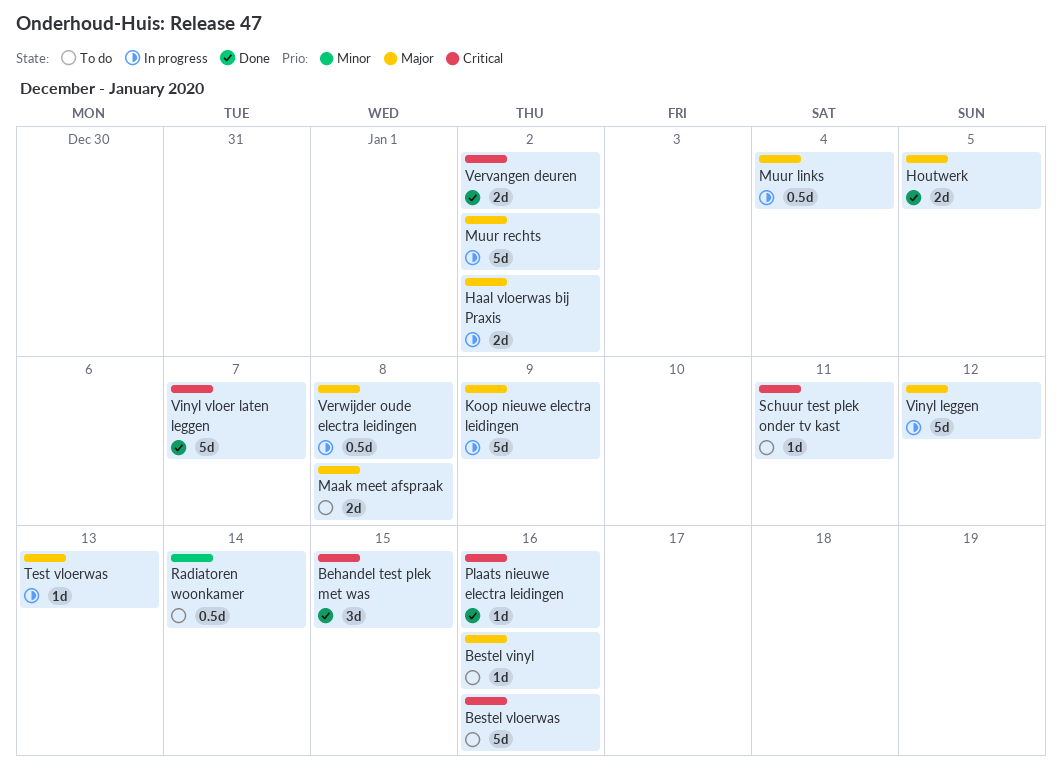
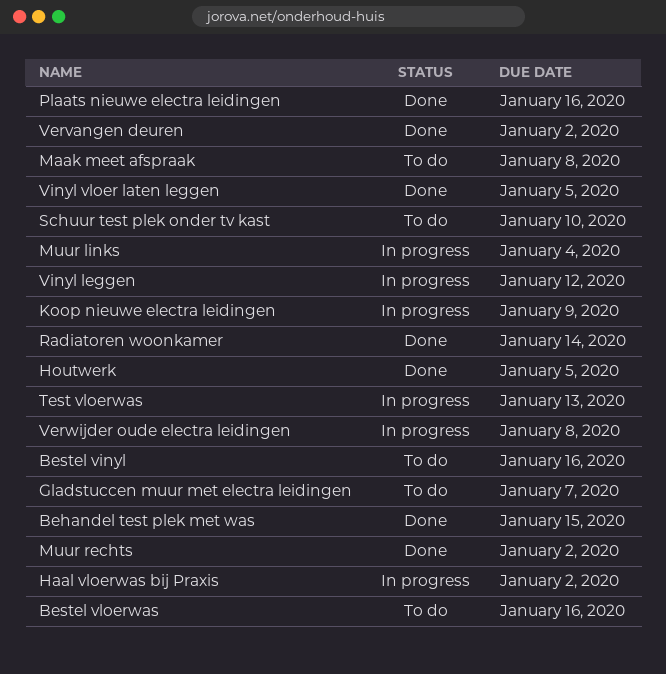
Gladstuccen muur met electra leidingen: none -> present
Muur rechts, status: In progress -> Done
Radiatoren woonkamer, status: To do -> Done
Schuur test plek onder tv kast, due: Jan 11 -> Jan 10
Vinyl vloer laten leggen, due: Jan 7 -> Jan 5

